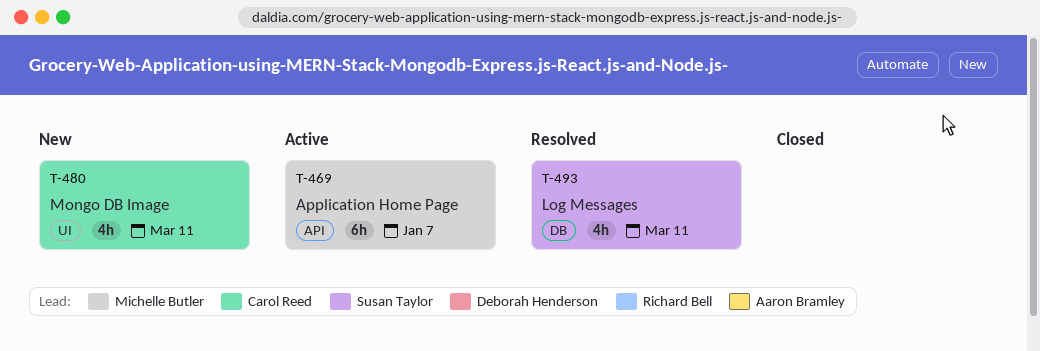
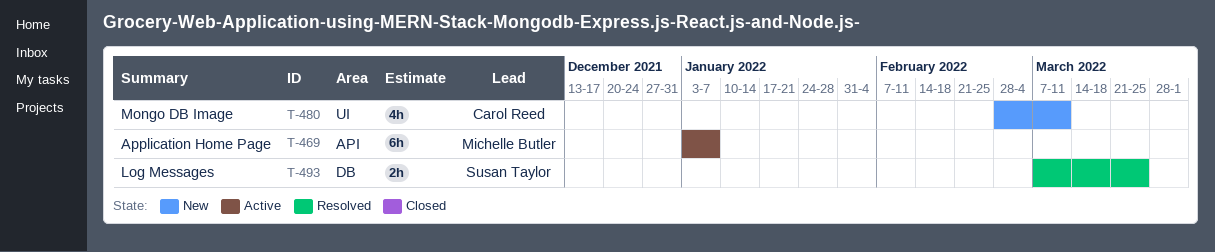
T-493, estimate: 4h -> 2h
T-493, due: Mar 11 -> Mar 25

